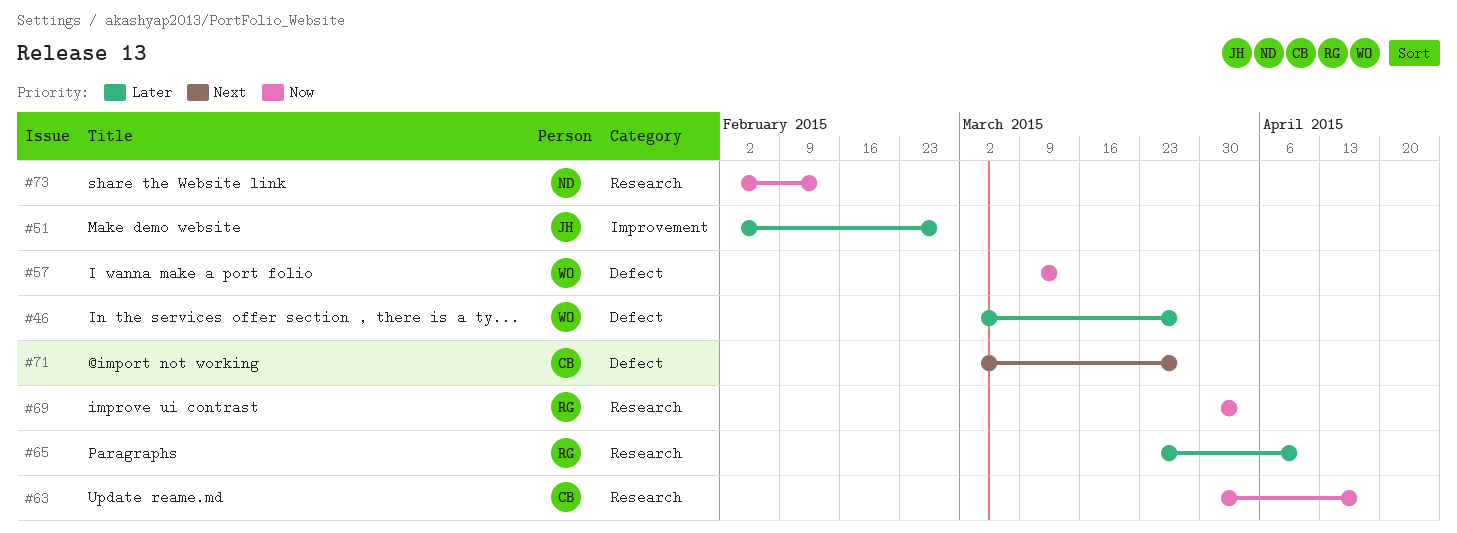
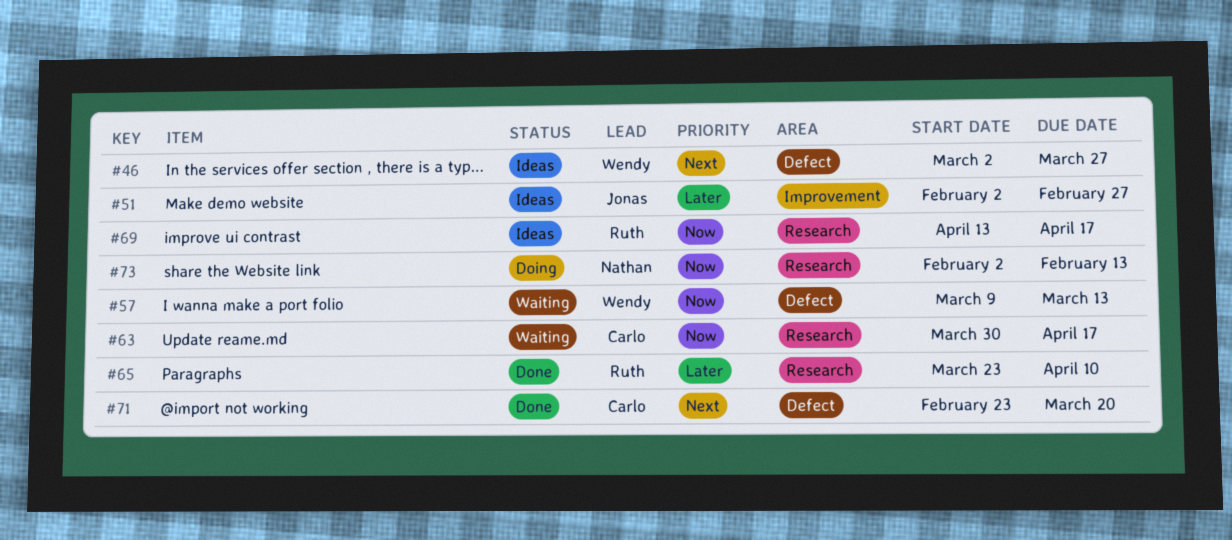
#46, priority: Later -> Next
#69, start: Mar 30 -> Apr 13
#69, due: Apr 3 -> Apr 17
#71, start: Mar 2 -> Feb 23
#71, due: Mar 27 -> Mar 20

